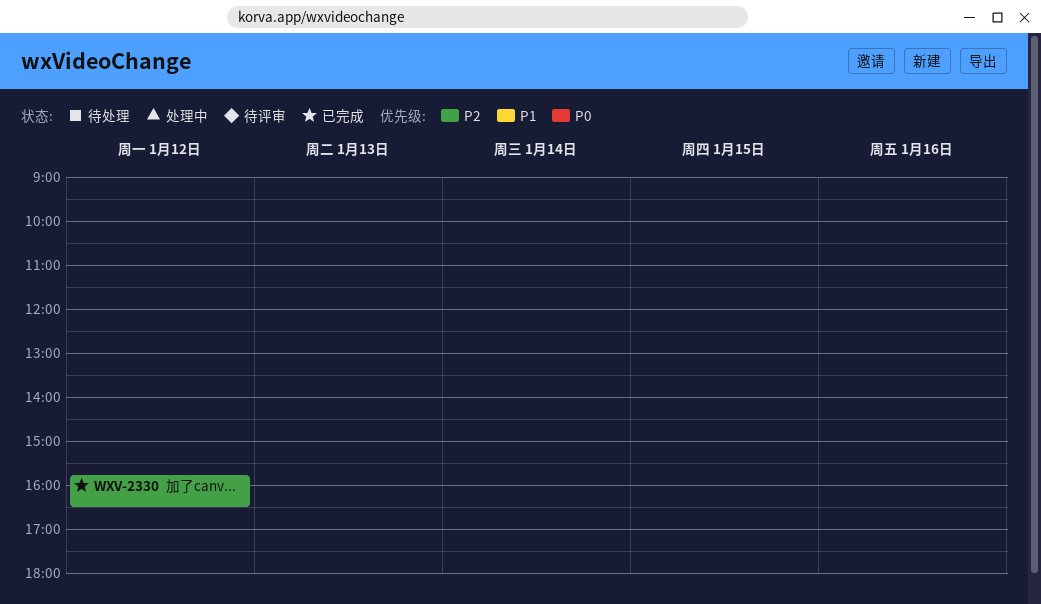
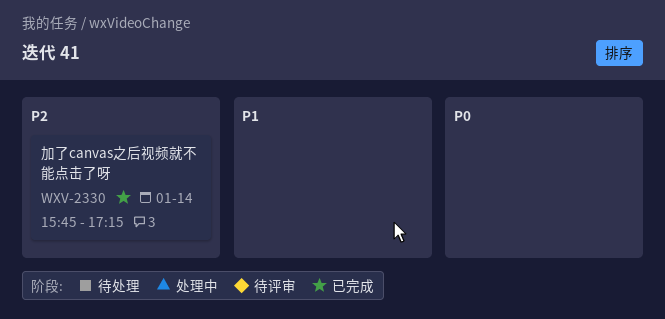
WXV-2330, day: Jan 12 -> Jan 14
WXV-2330, ends: 16:30 -> 17:15

